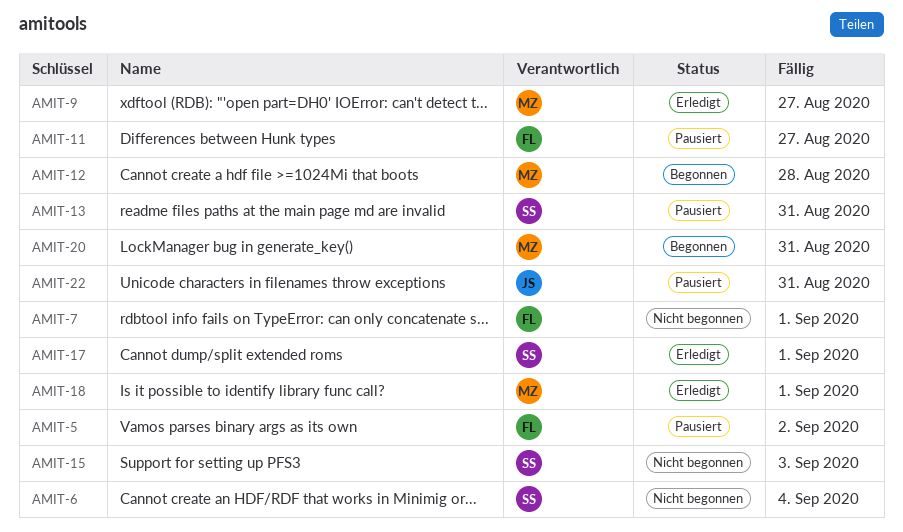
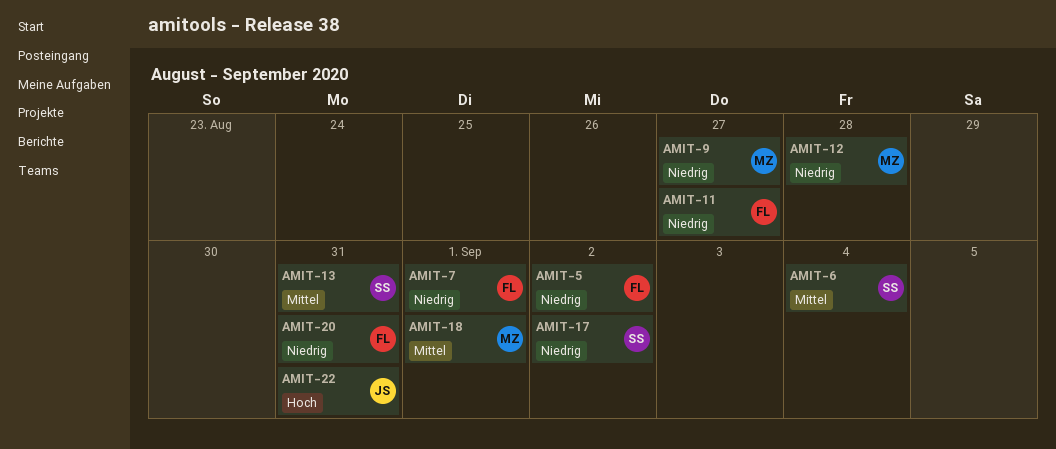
AMIT-15: present -> none
AMIT-17, due: Sep 1 -> Sep 2
AMIT-20, owner: MZ -> FL

